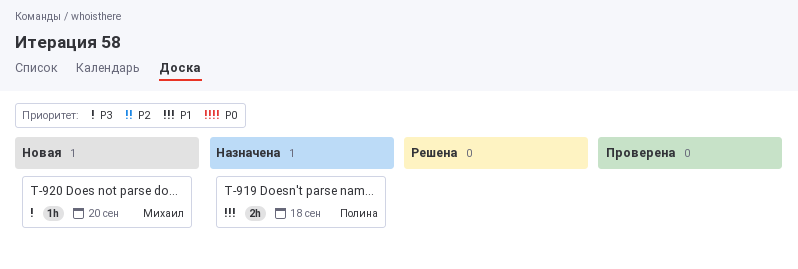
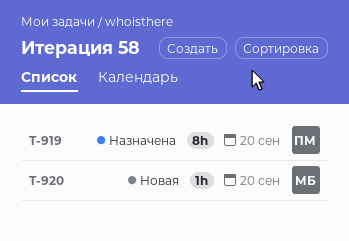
T-919, estimate: 2h -> 8h
T-919, due: Sep 18 -> Sep 20

